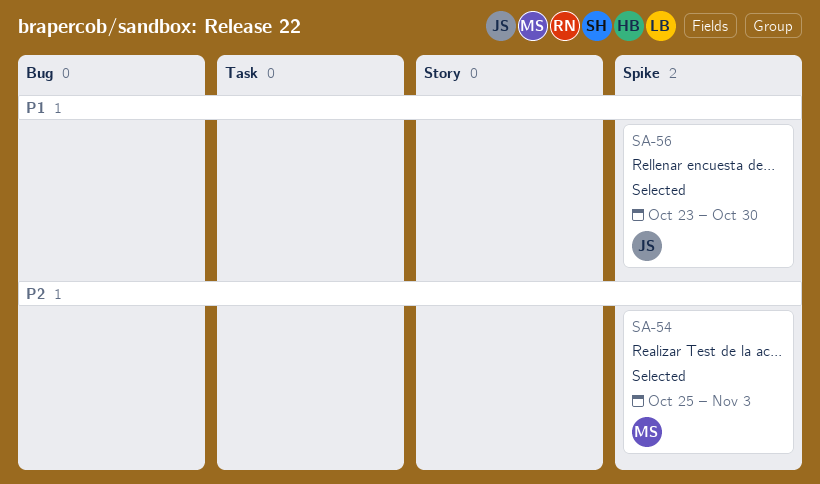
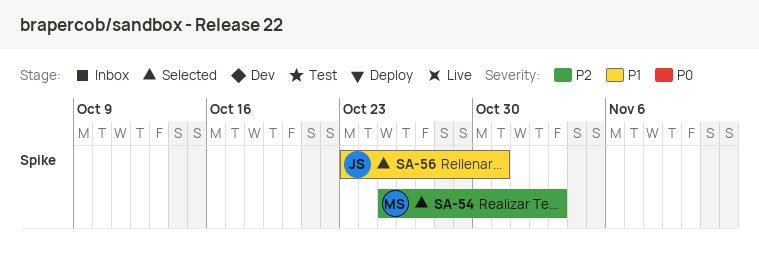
SA-56, due: Oct 30 -> Oct 31

